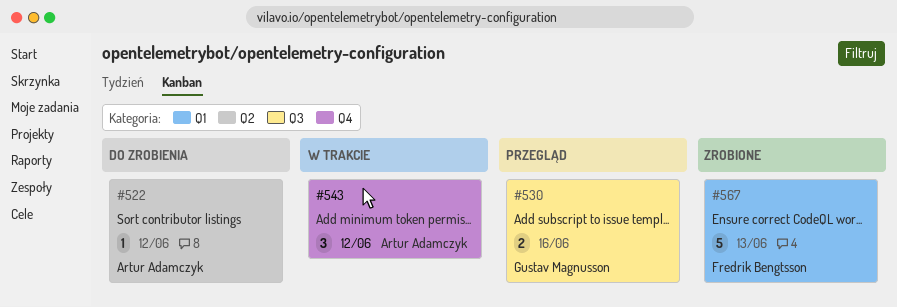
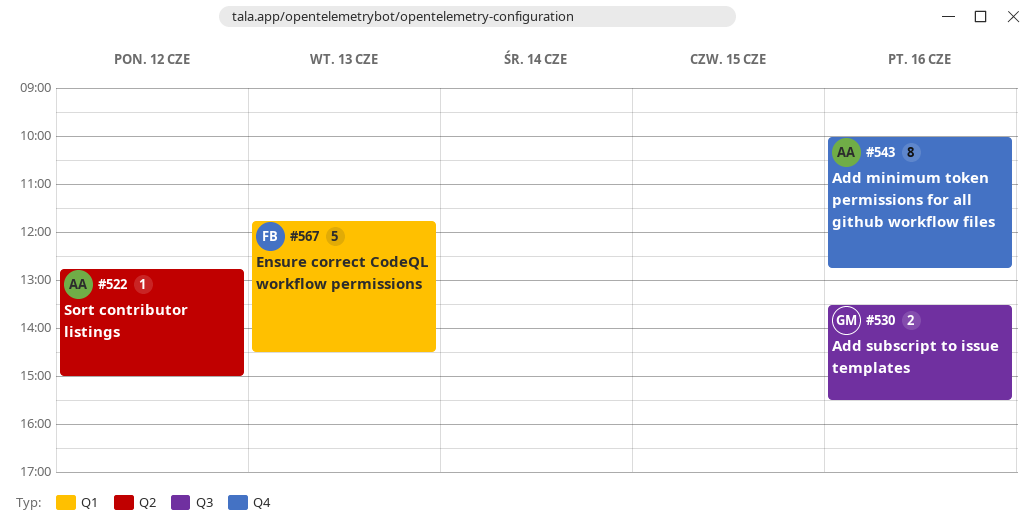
#543, estimate: 3 -> 8
#543, day: Jun 12 -> Jun 16

